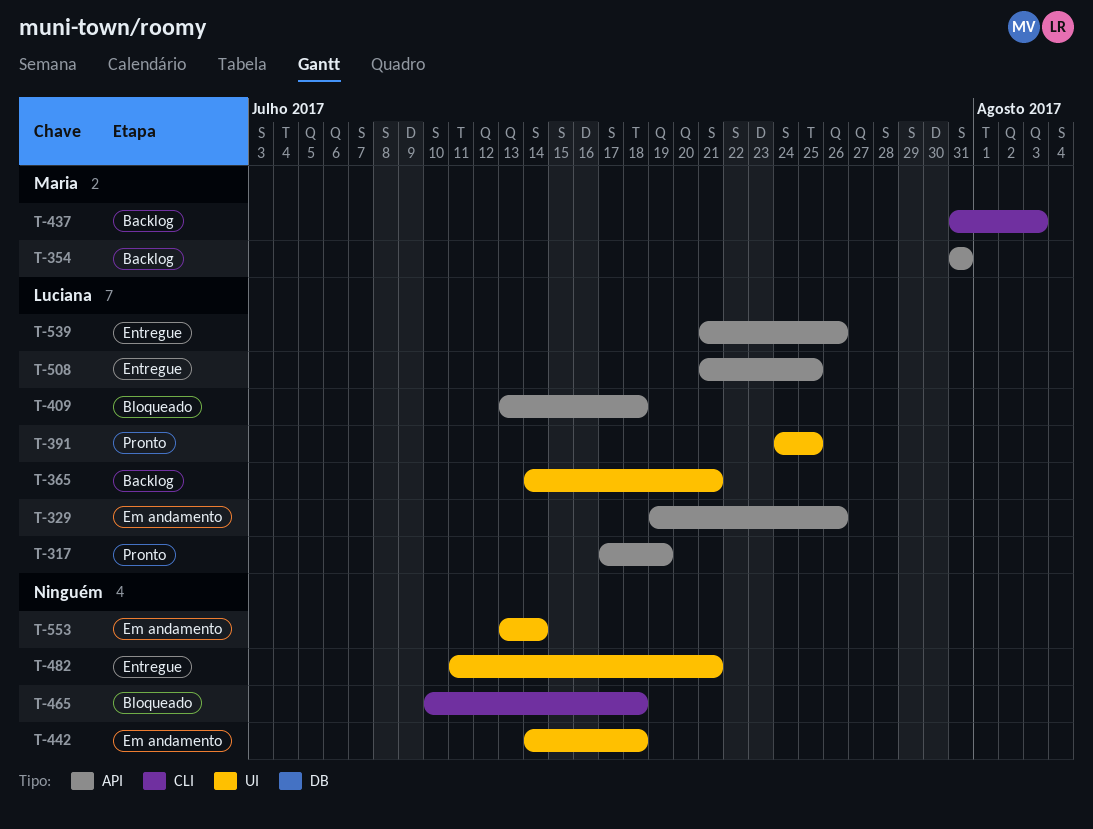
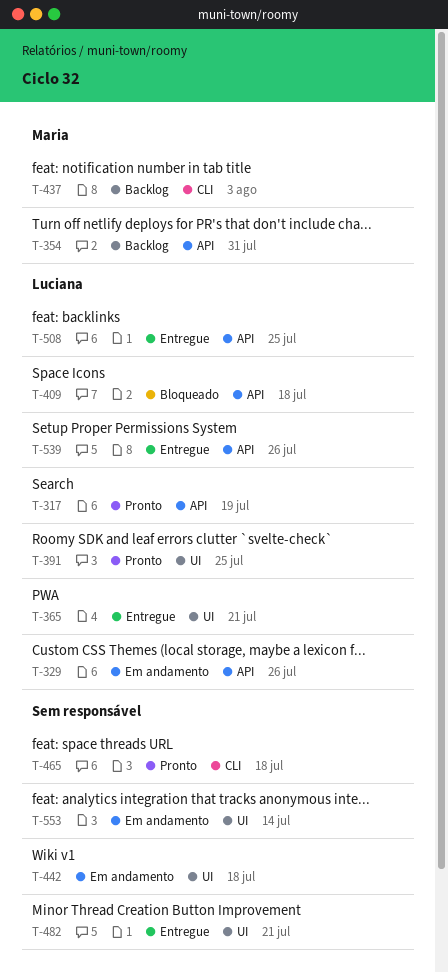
T-365, status: Backlog -> Entregue
T-465, status: Bloqueado -> Pronto

